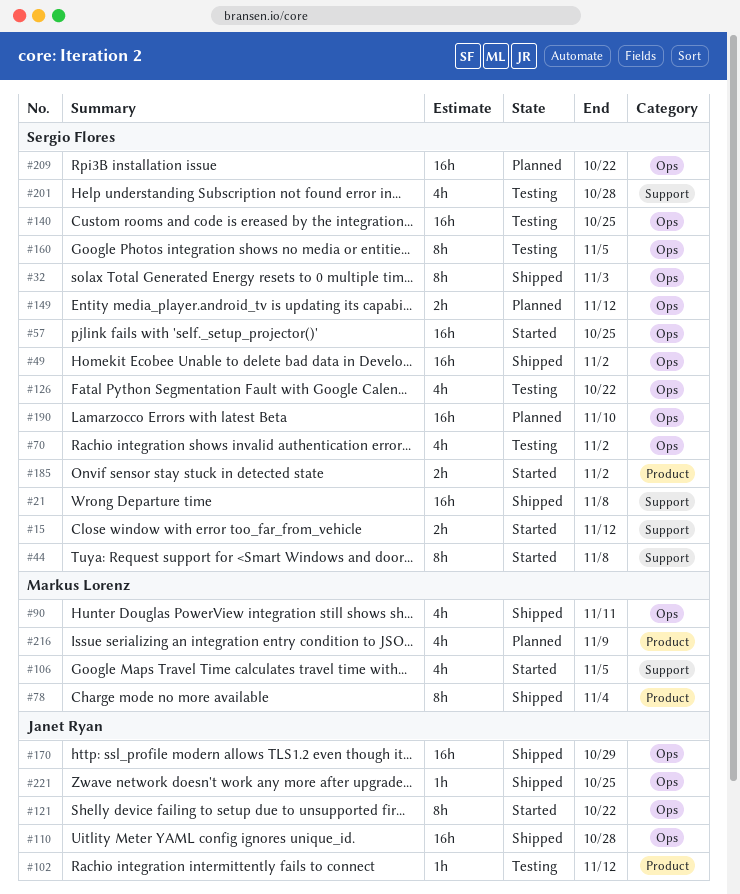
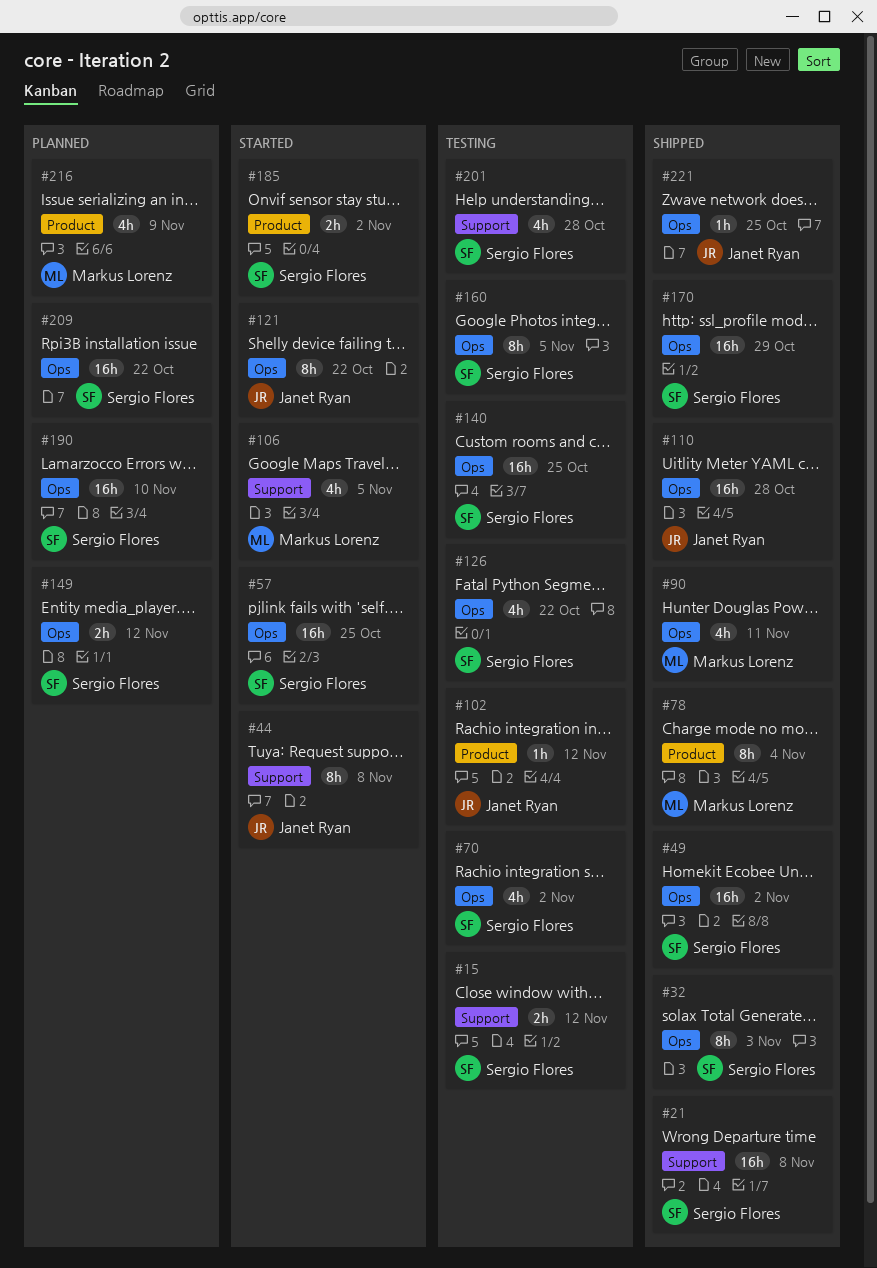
#15, status: Started -> Testing
#44, owner: Sergio Flores -> Janet Ryan
#170, owner: Janet Ryan -> Sergio Flores

